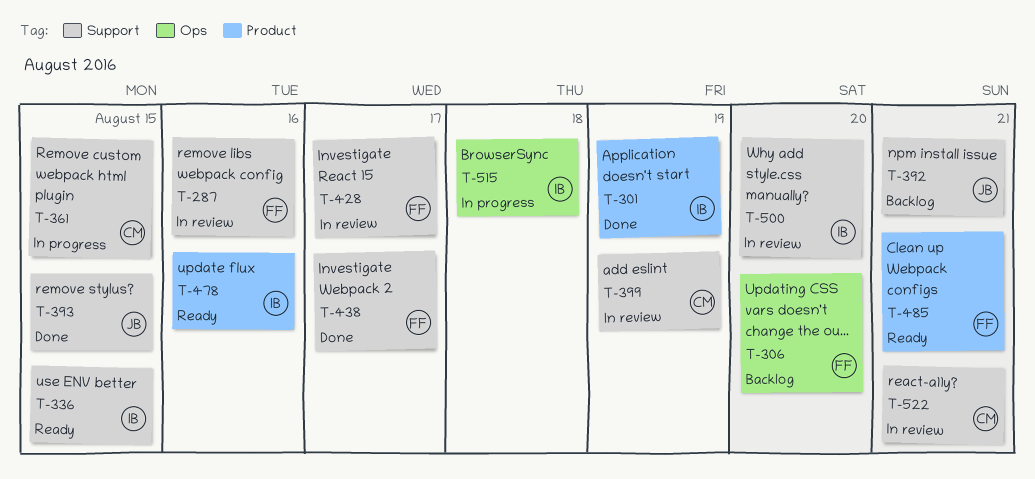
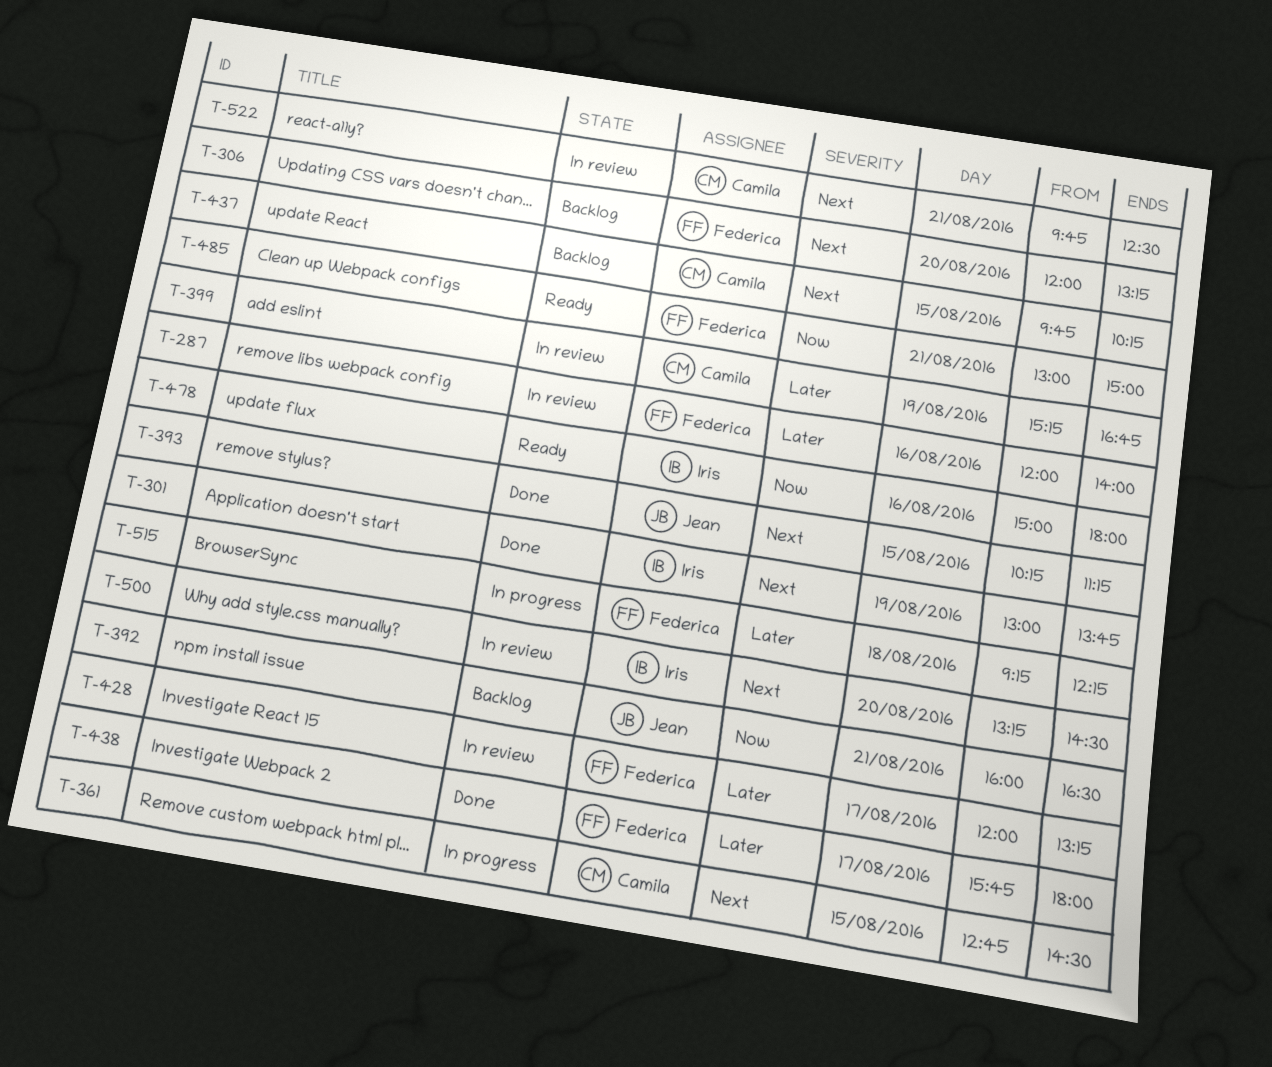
T-336: present -> none
T-437: none -> present
T-515, owner: Iris -> Federica

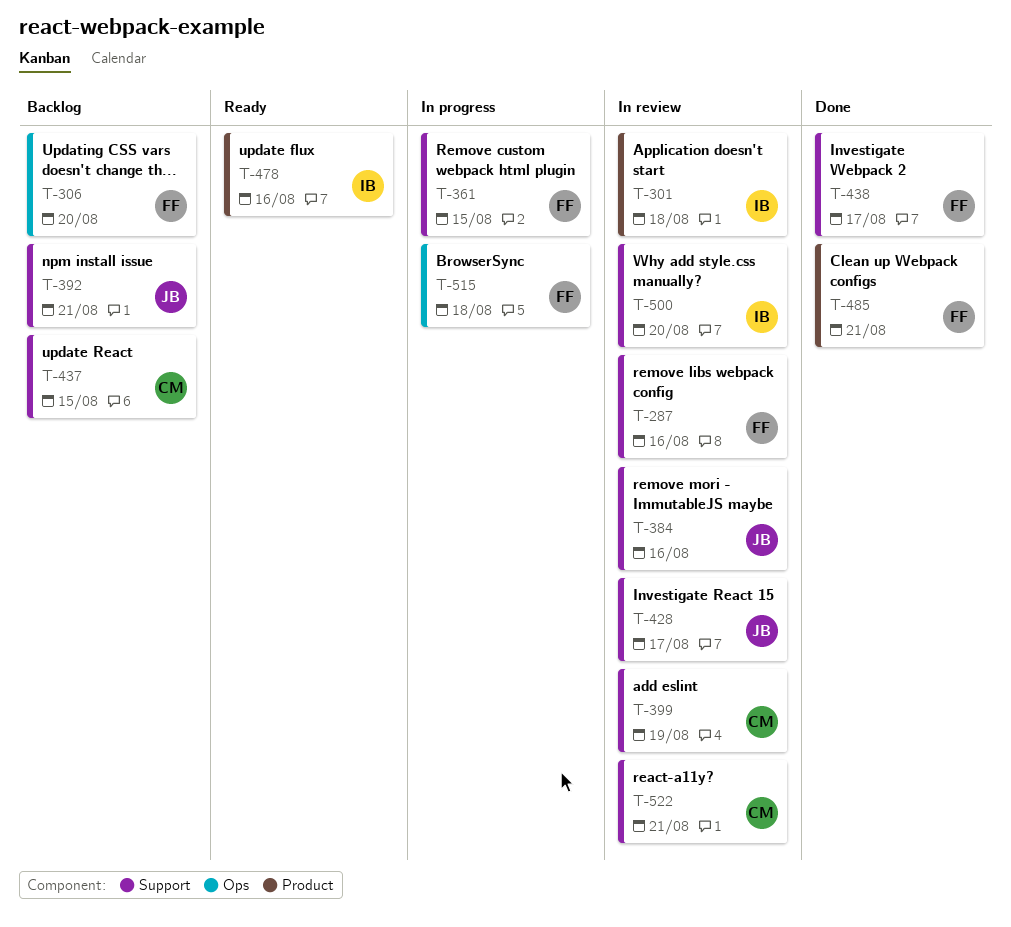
T-301, status: Done -> In review
T-301, day: Aug 19 -> Aug 18
T-361, owner: Camila -> Federica
T-384: none -> present
T-393: present -> none
T-428, owner: Federica -> Jean
T-485, status: Ready -> Done

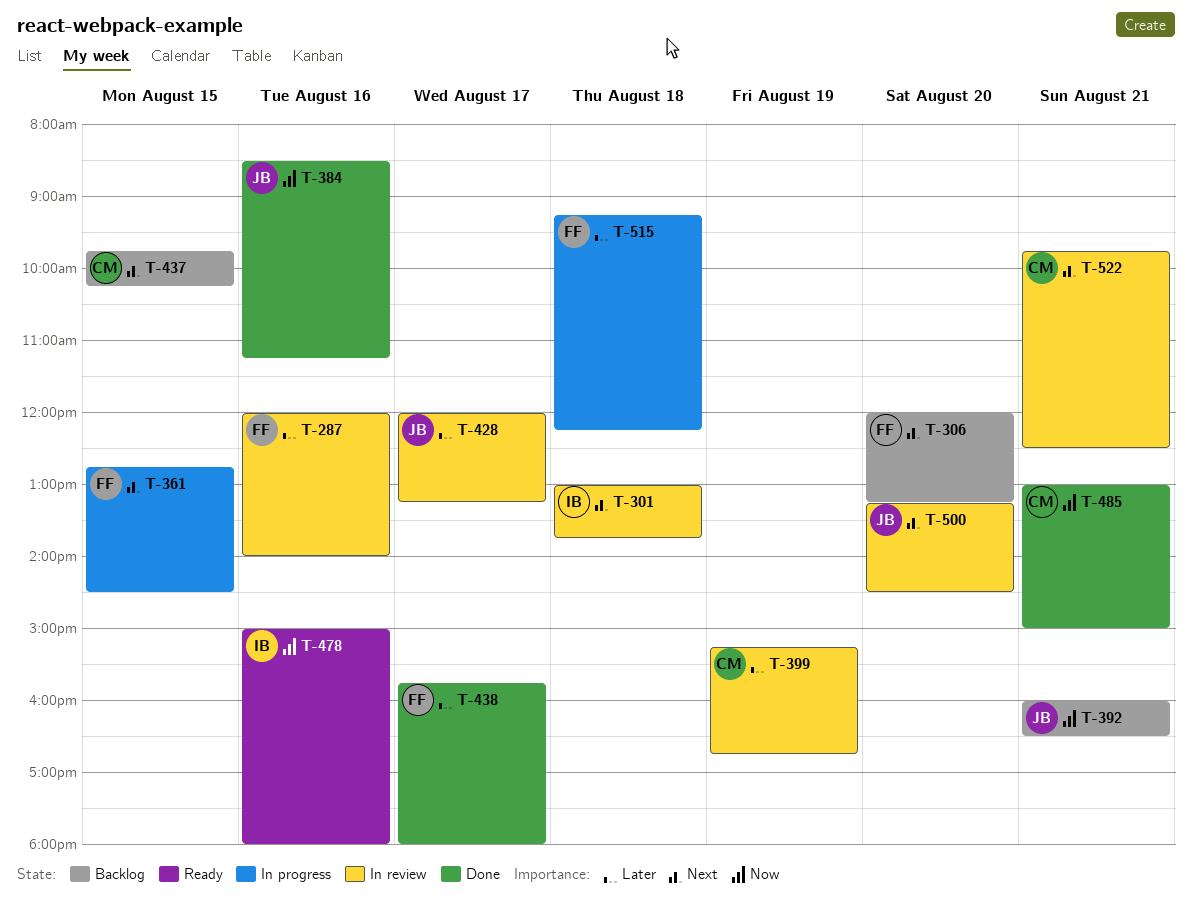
T-384, status: In review -> Done
T-485, owner: FF -> CM
T-500, owner: IB -> JB

